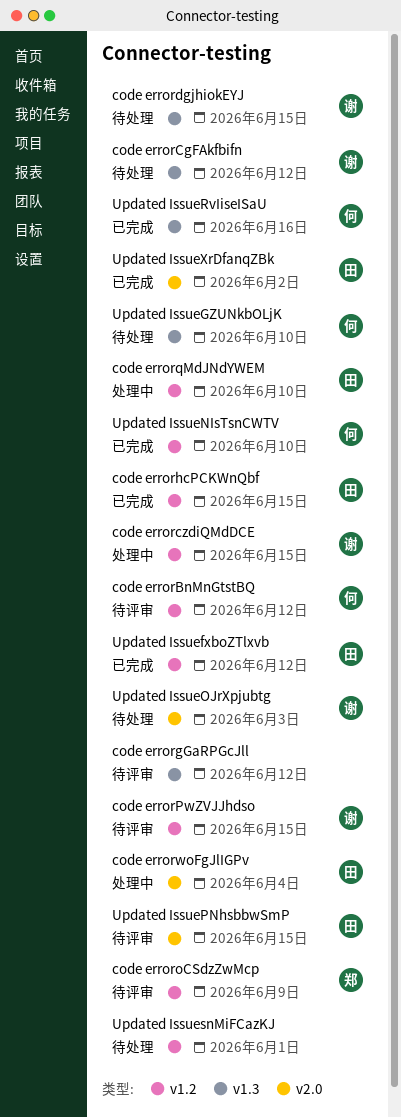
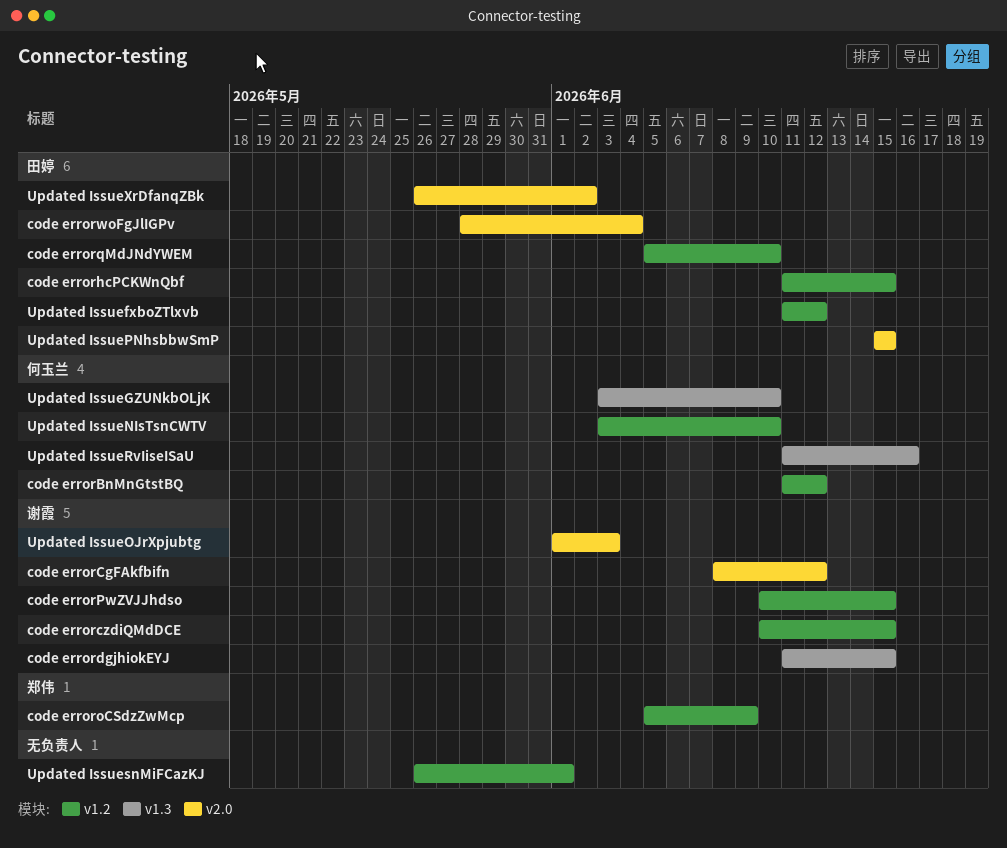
code errorCgFAkfbifn, label: v1.3 -> v2.0
code errorgGaRPGcJll: present -> none

